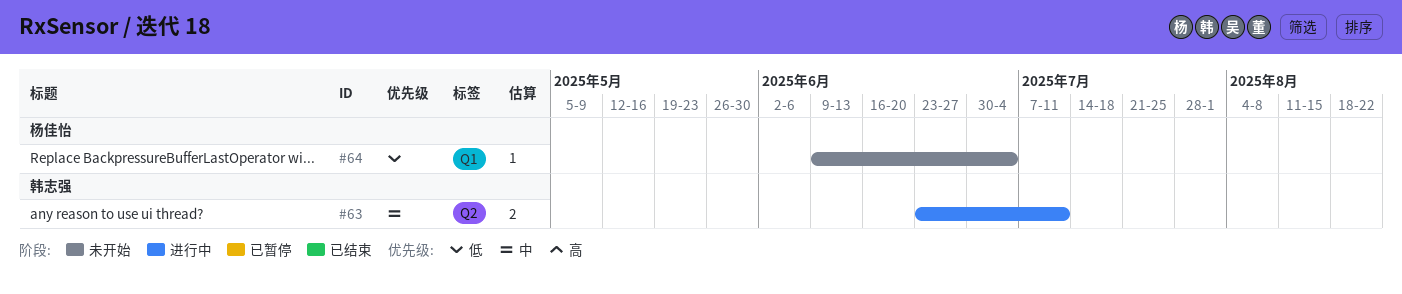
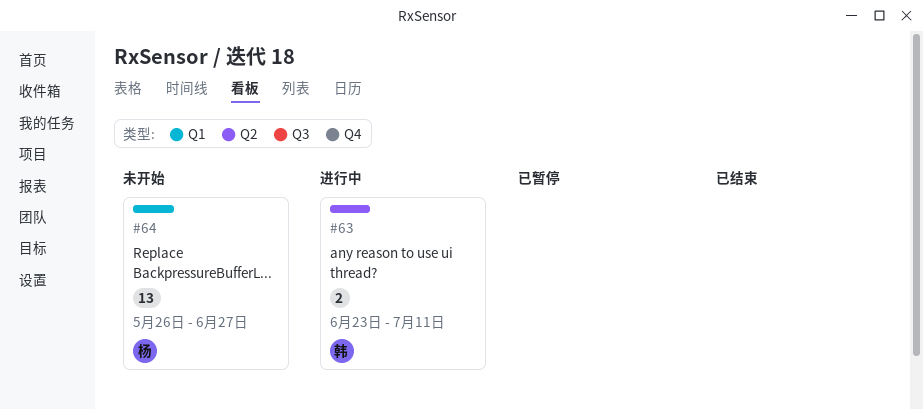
#64, estimate: 1 -> 13
#64, start: Jun 9 -> May 26
#64, due: Jul 4 -> Jun 27

